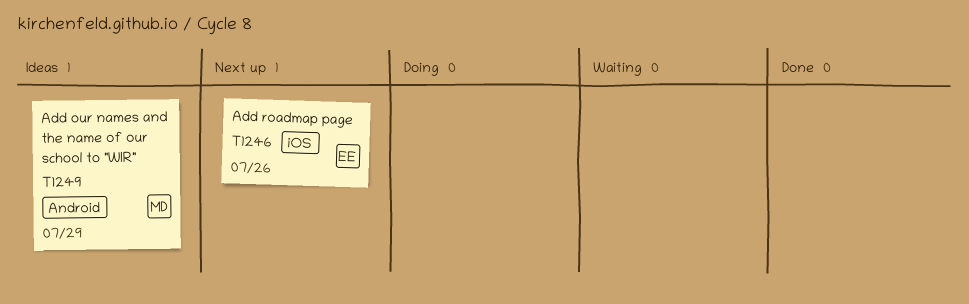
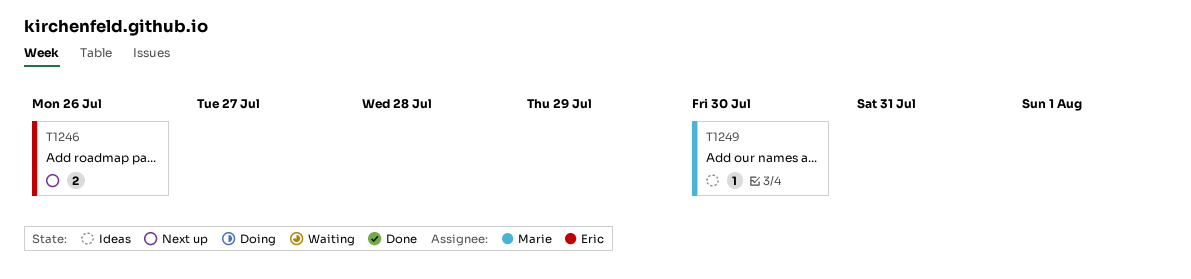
T1249, due: Jul 29 -> Jul 30

